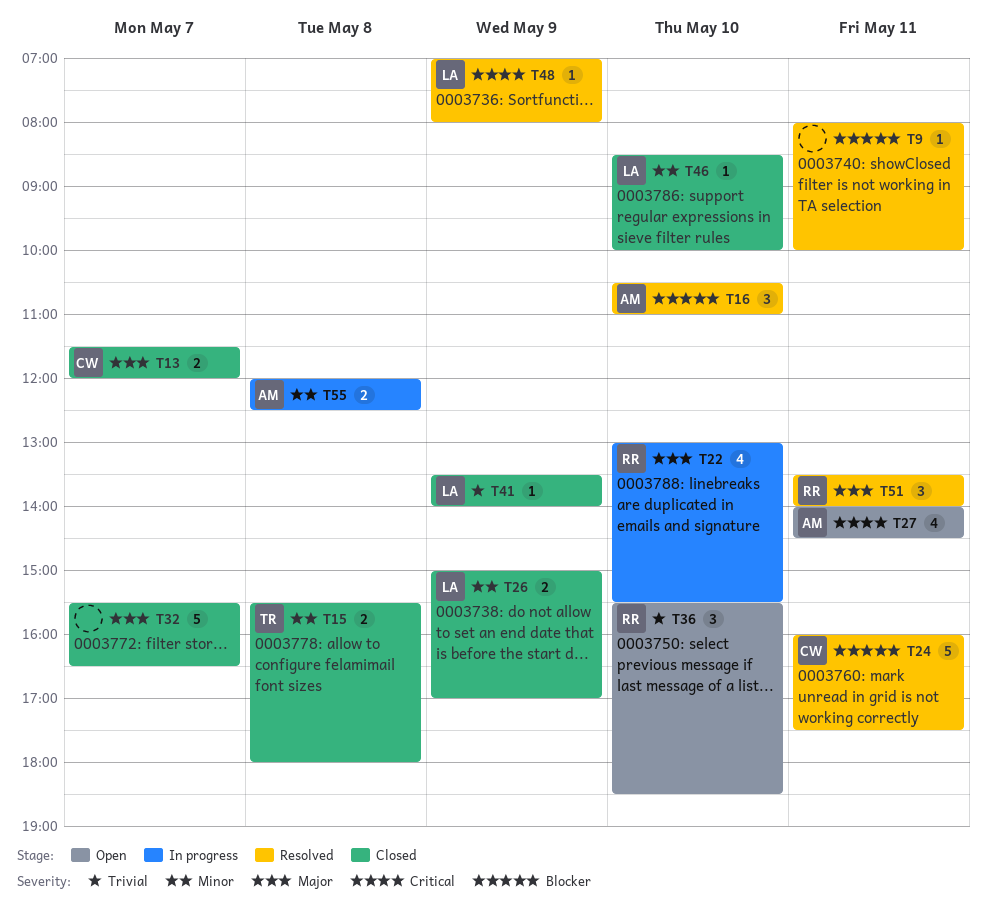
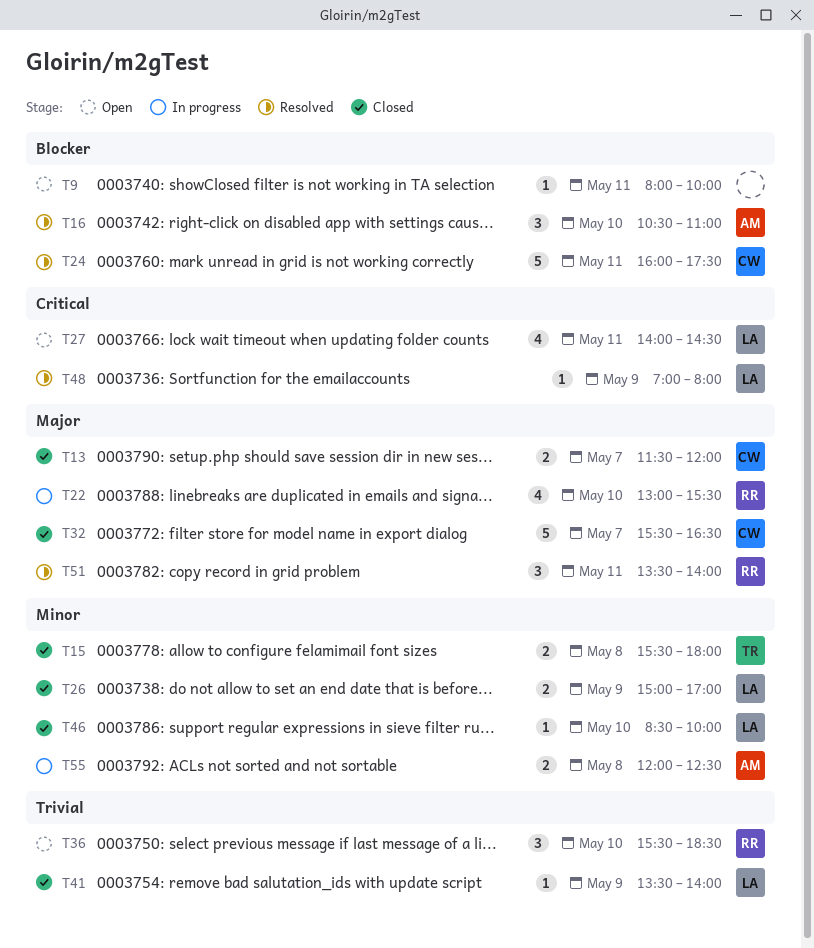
T9, status: Resolved -> Open
T27, owner: AM -> LA
T32, owner: none -> CW

